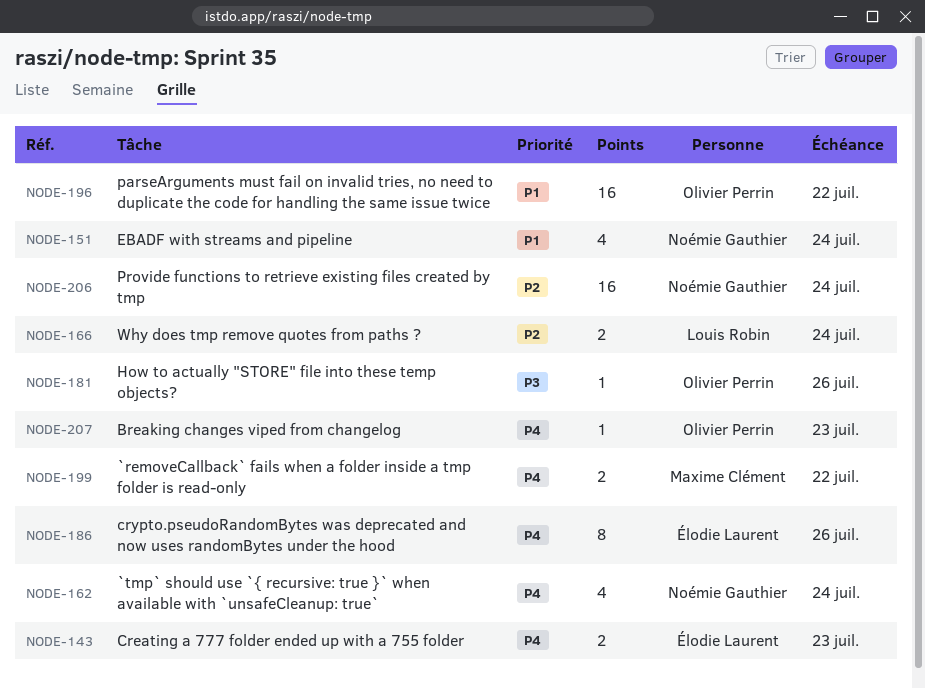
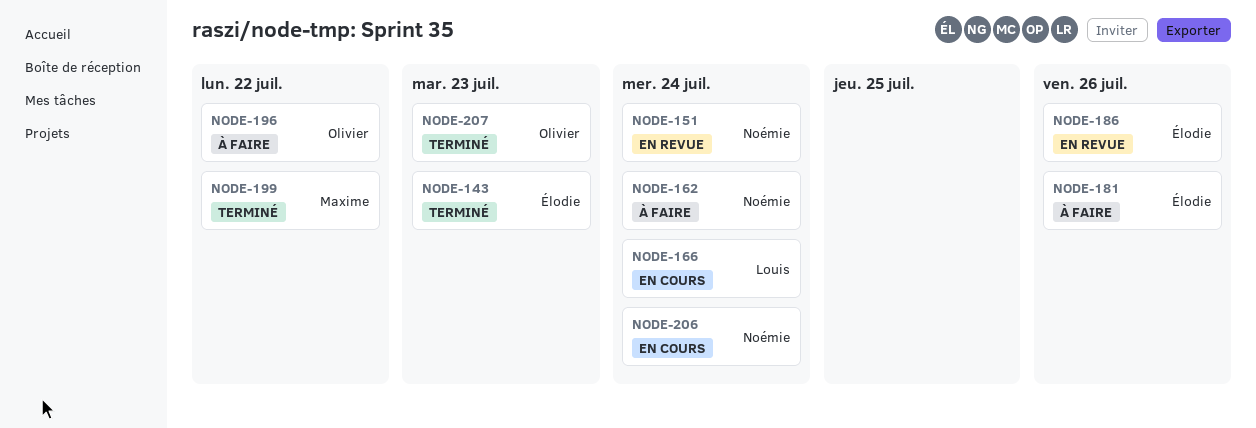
NODE-181, owner: Olivier Perrin -> Élodie Laurent

